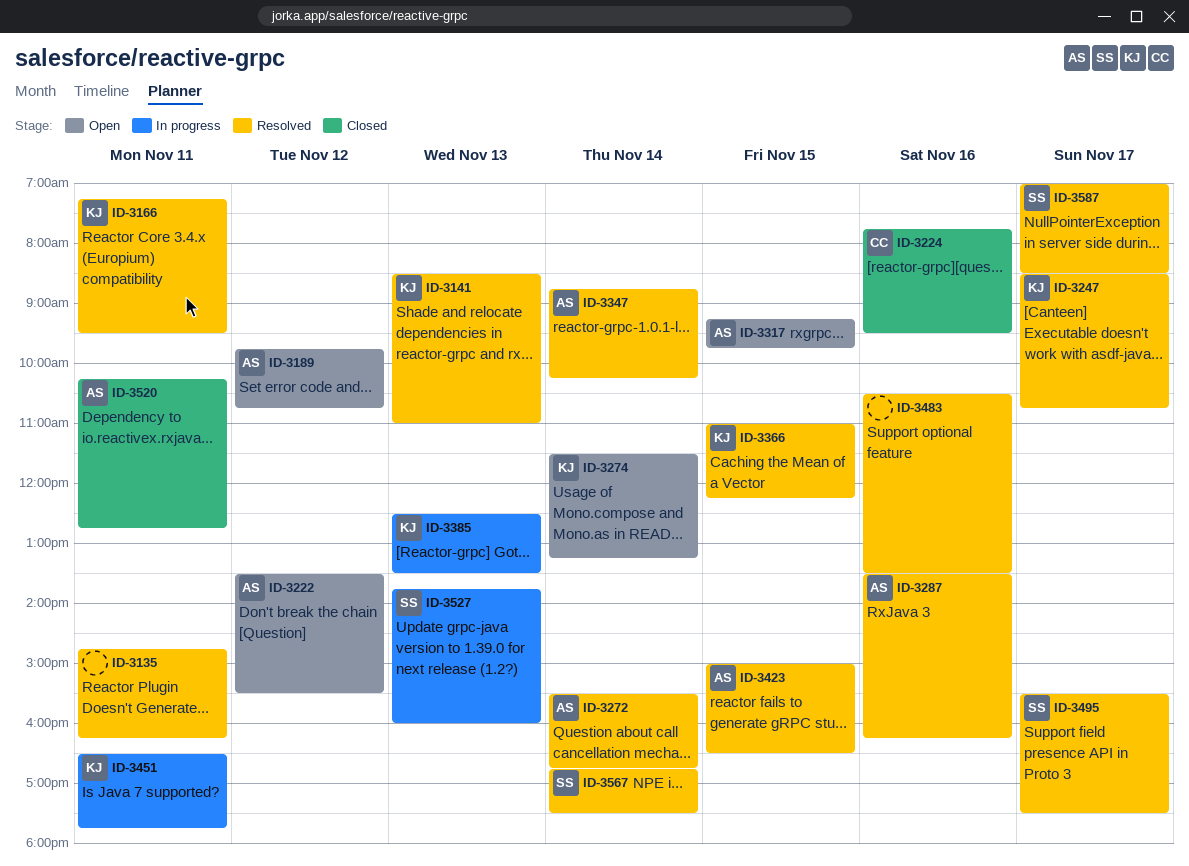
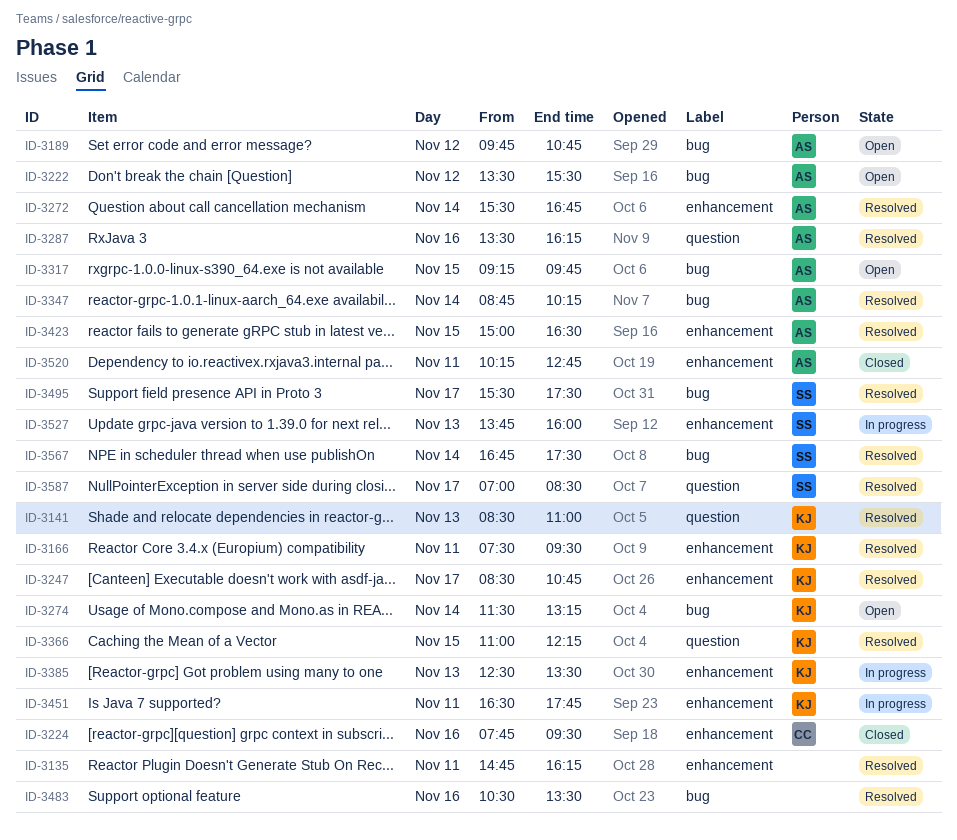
ID-3166, begins: 07:15 -> 07:30

